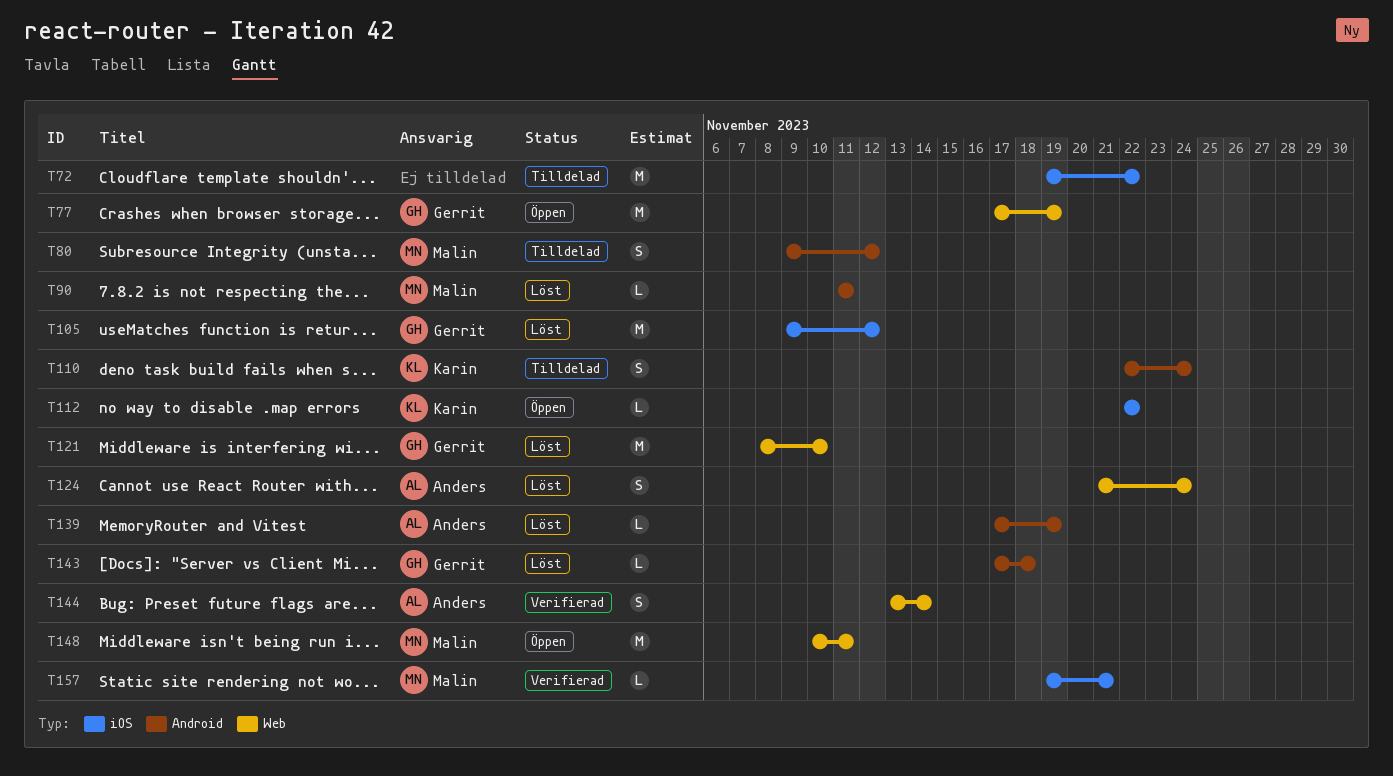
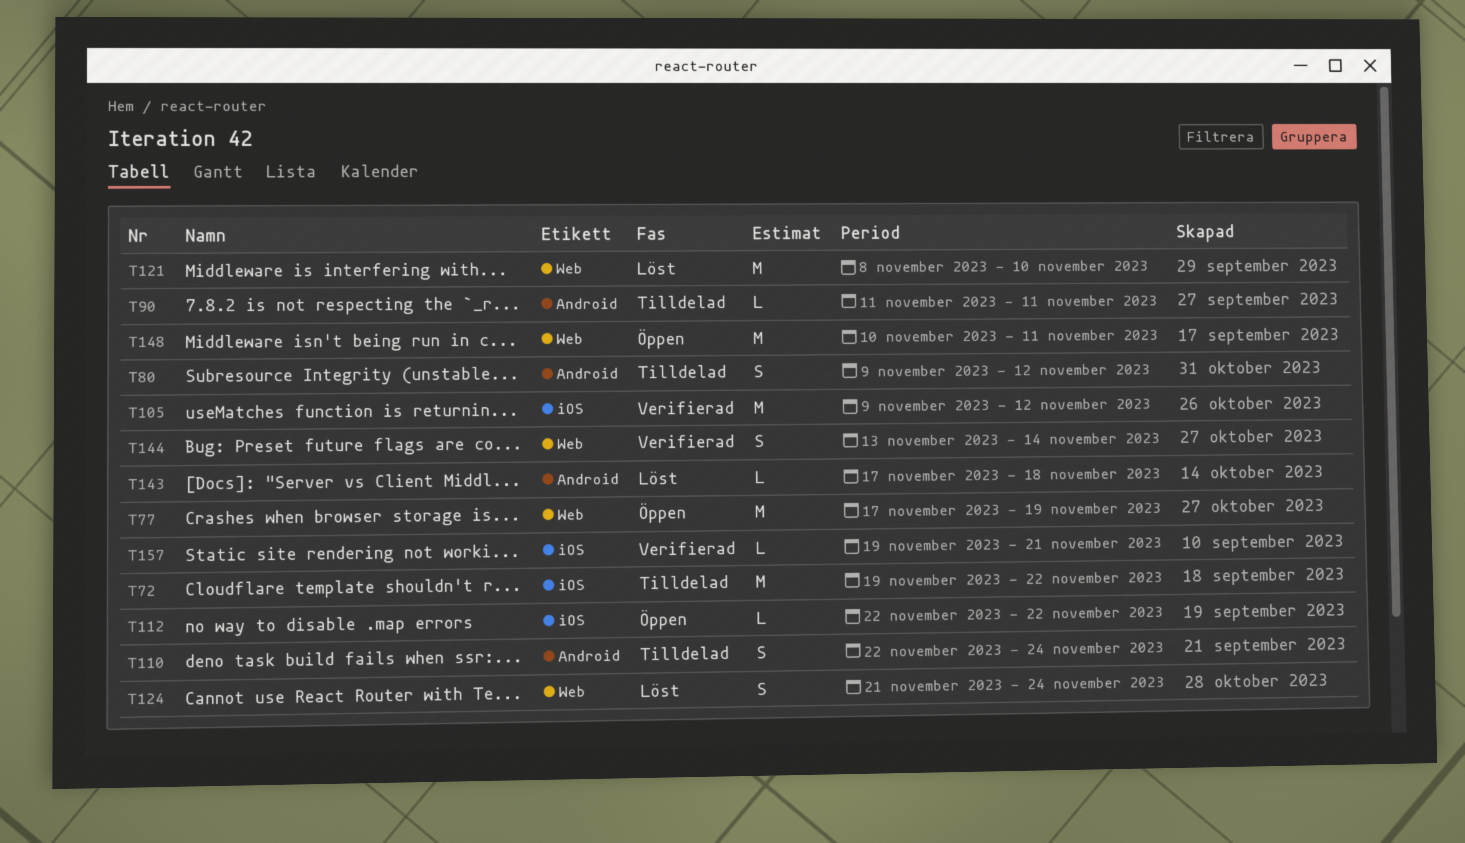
T90, status: Löst -> Tilldelad
T105, status: Löst -> Verifierad
T139: present -> none

